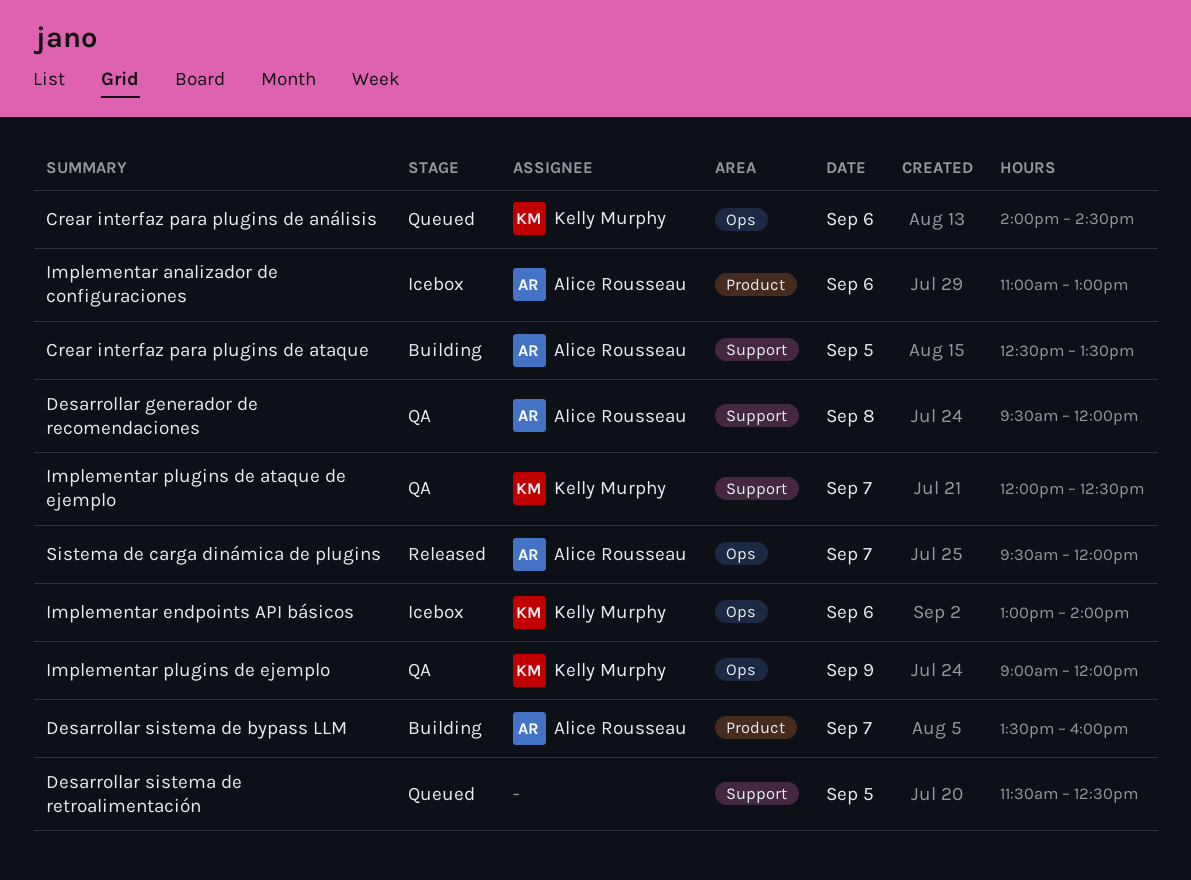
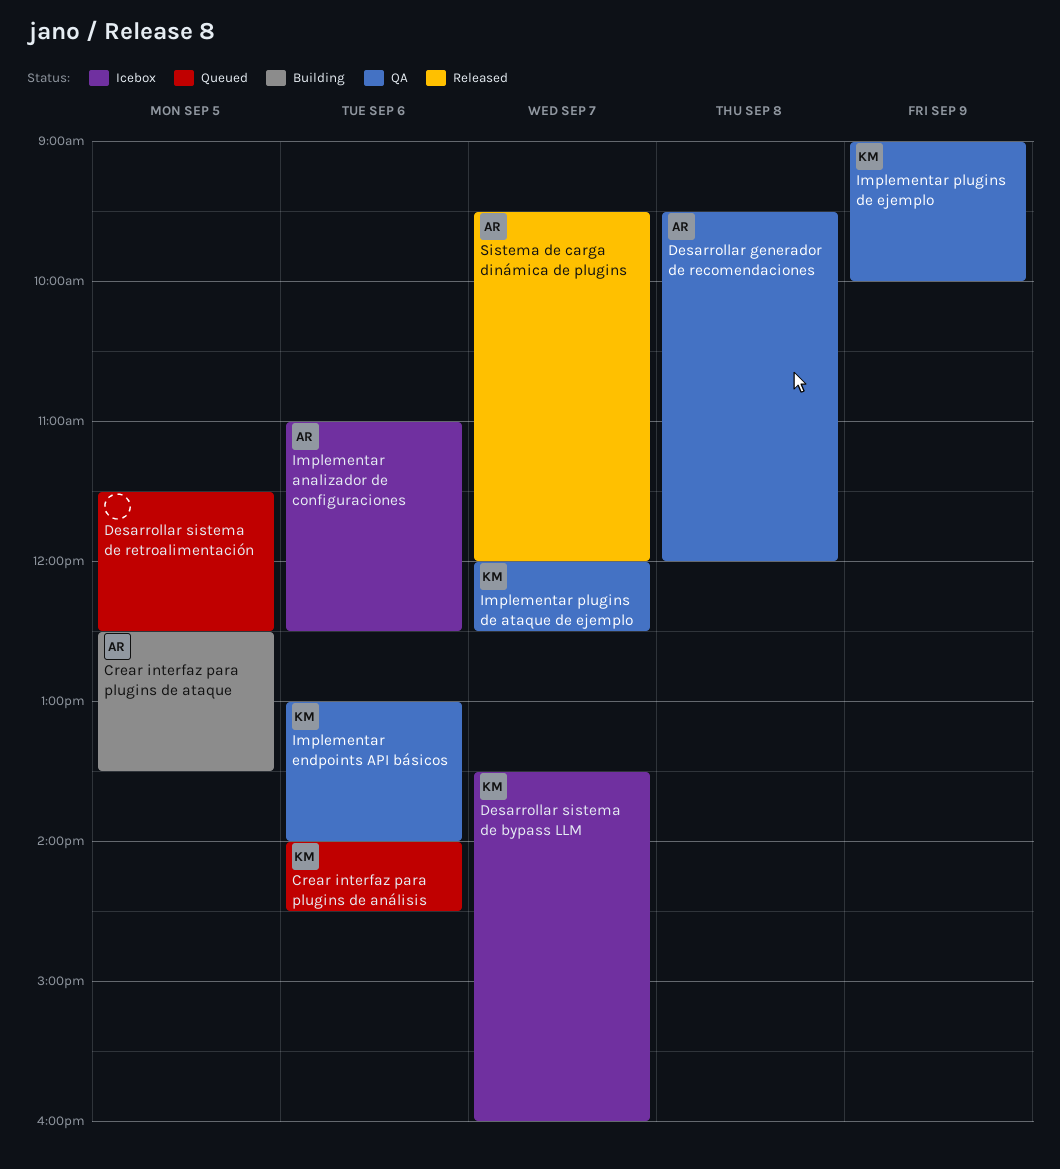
Desarrollar sistema de bypass LLM, status: Building -> Icebox
Desarrollar sistema de bypass LLM, owner: Alice Rousseau -> Kelly Murphy
Implementar analizador de configuraciones, ends: 13:00 -> 12:30
Implementar endpoints API básicos, status: Icebox -> QA
Implementar plugins de ejemplo, ends: 12:00 -> 10:00

